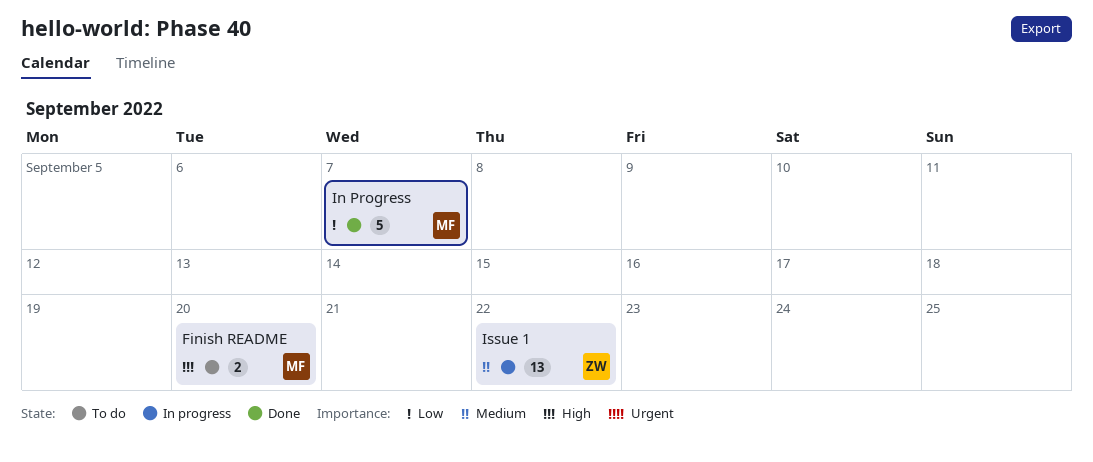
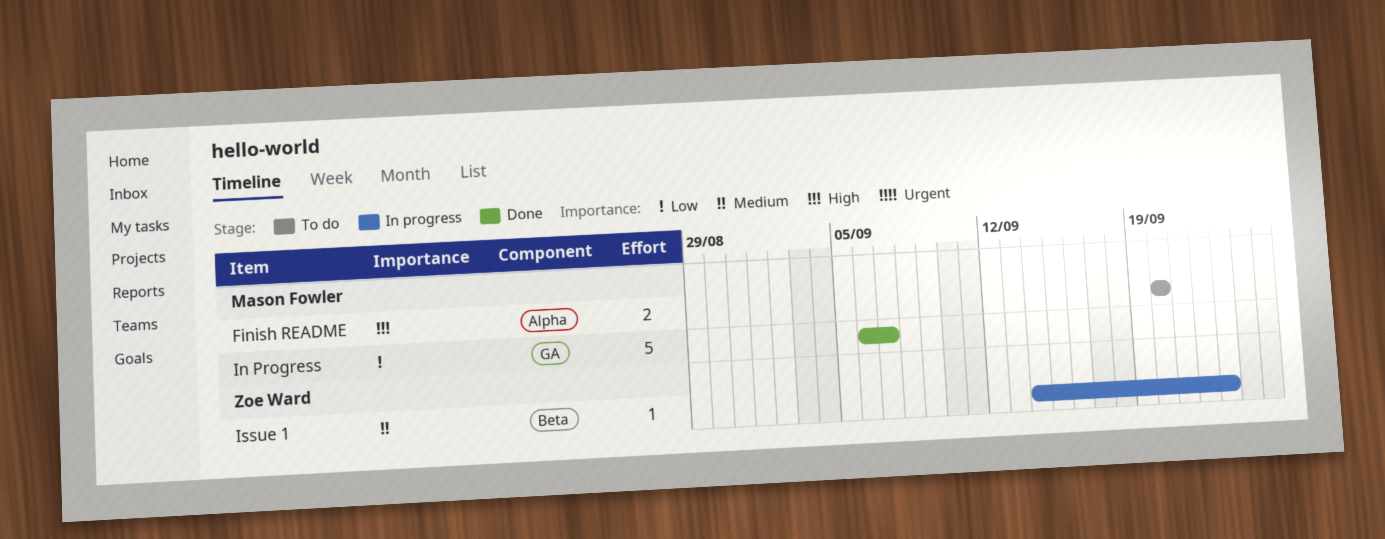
Issue 1, estimate: 13 -> 1
Issue 1, due: Sep 22 -> Sep 23

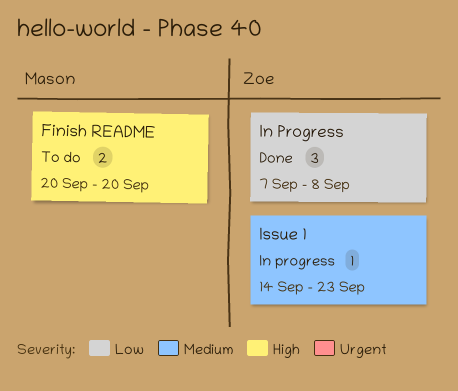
In Progress, owner: Mason Fowler -> Zoe Ward
In Progress, estimate: 5 -> 3
In Progress, start: Sep 6 -> Sep 7
In Progress, due: Sep 7 -> Sep 8

